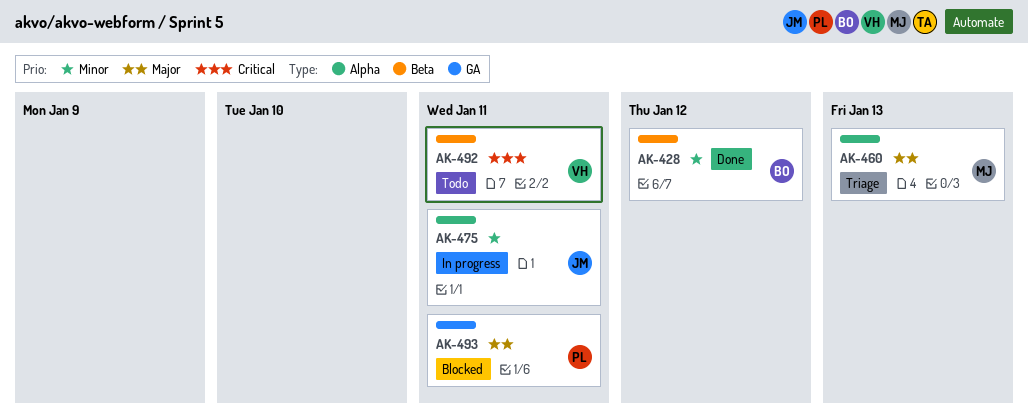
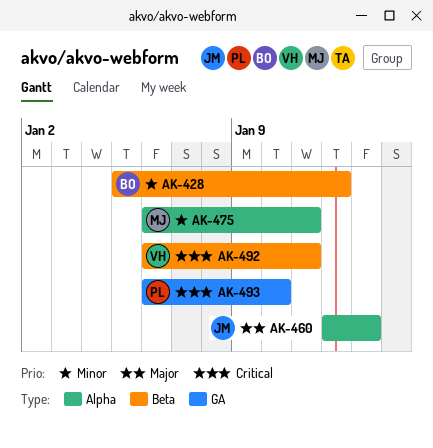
AK-460, owner: MJ -> JM
AK-475, owner: JM -> MJ
AK-493, priority: Major -> Critical
AK-493, due: Jan 11 -> Jan 10

